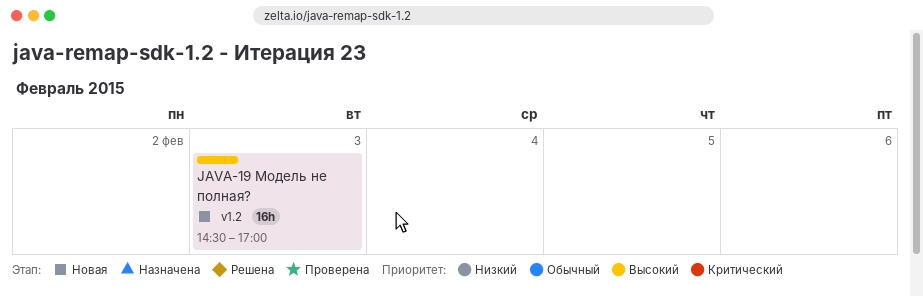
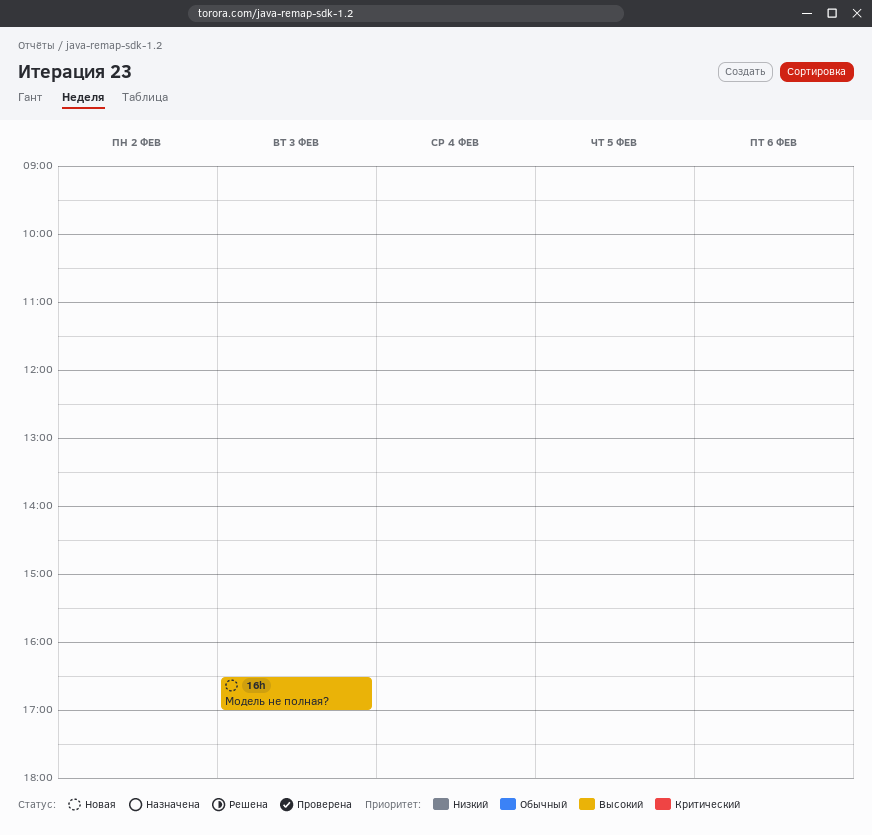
Модель не полная?, begins: 14:30 -> 16:30

